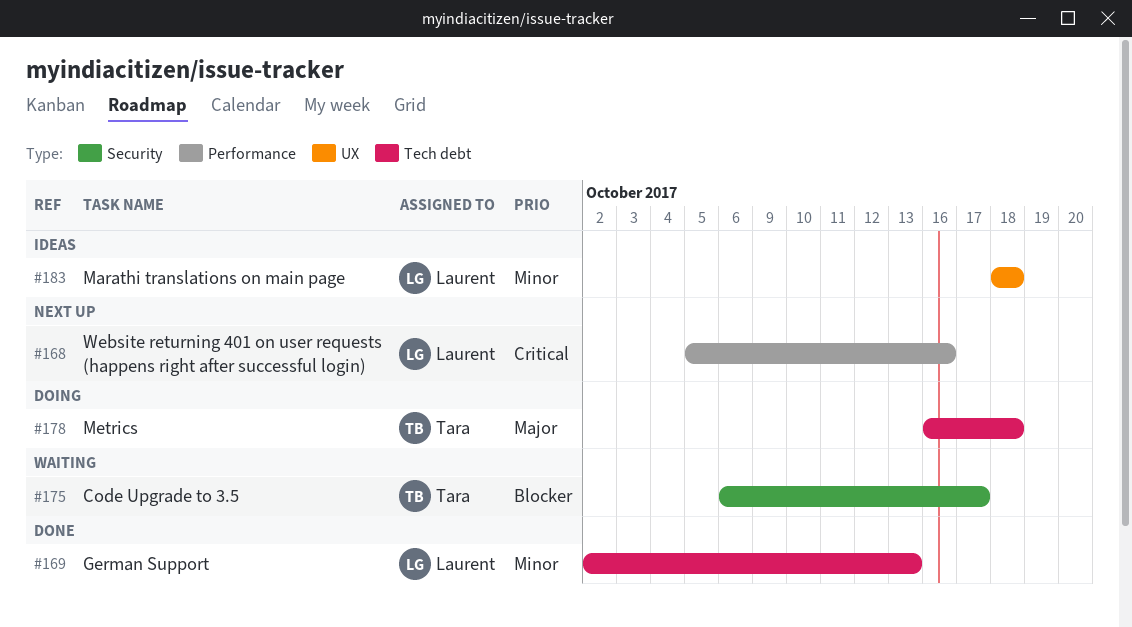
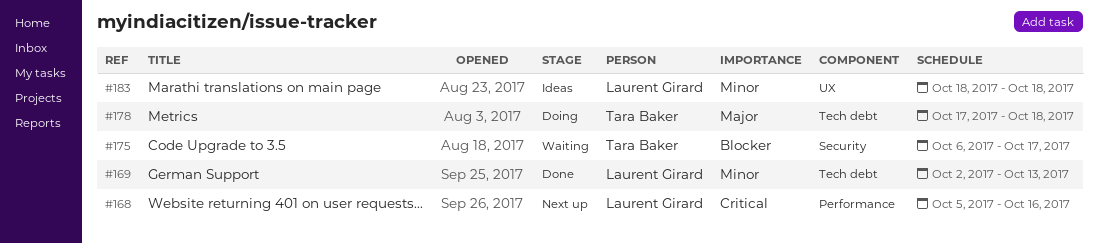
#178, start: Oct 16 -> Oct 17

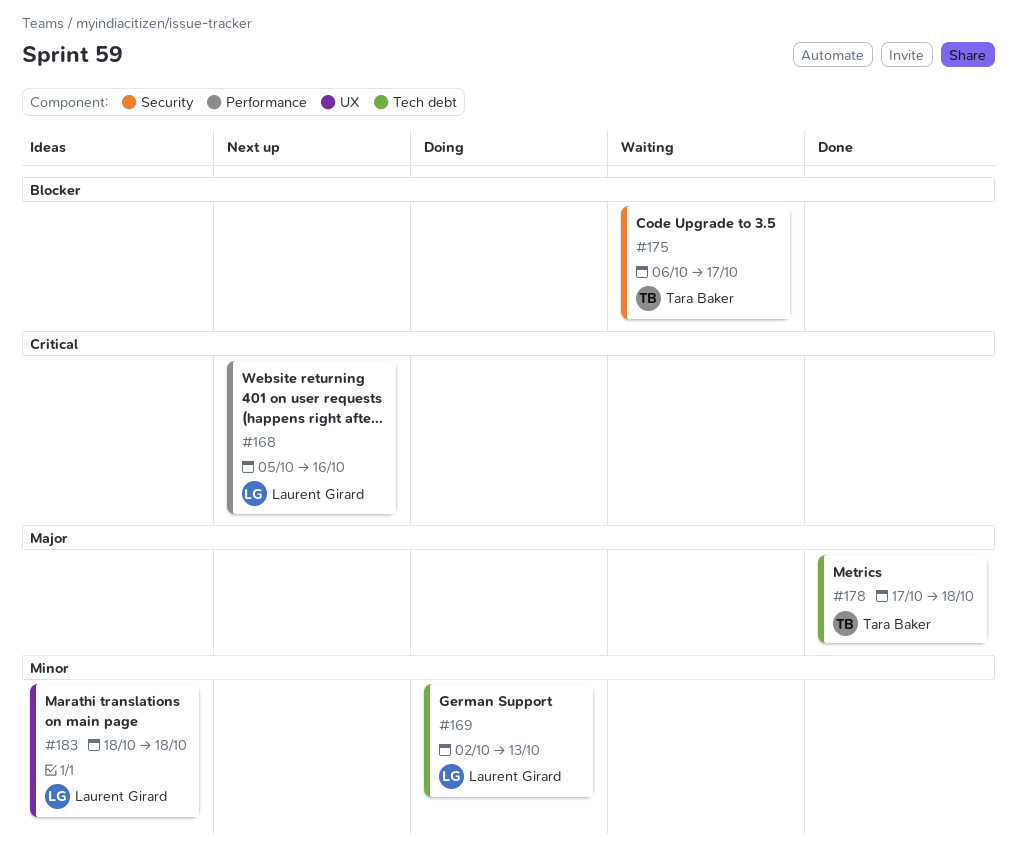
#169, status: Done -> Doing
#178, status: Doing -> Done

